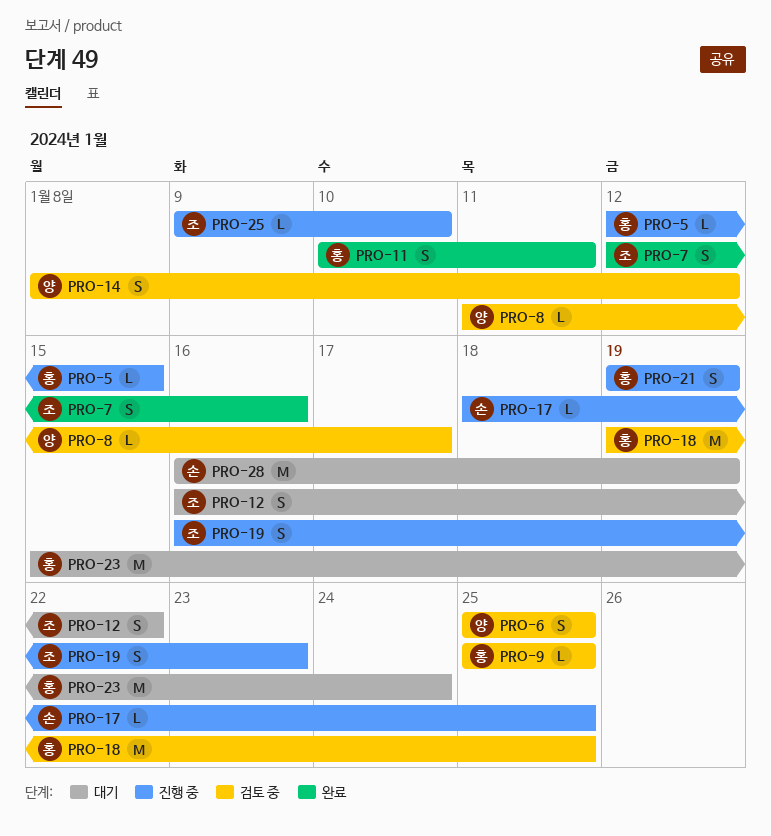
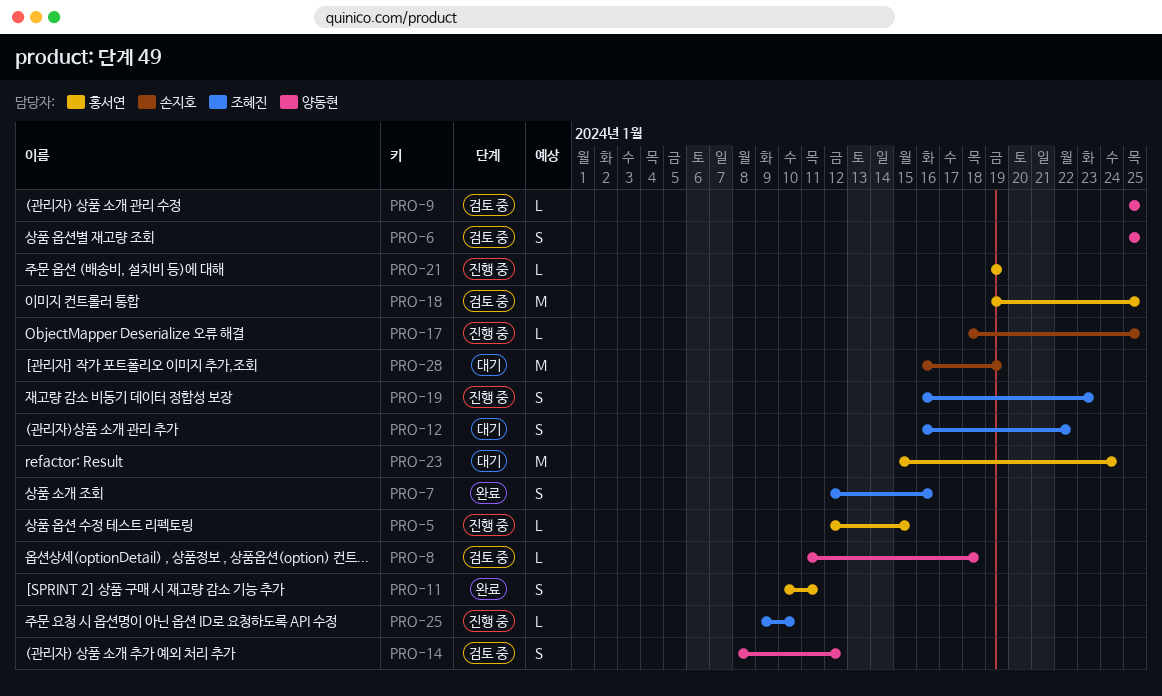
PRO-8, due: Jan 17 -> Jan 18
PRO-9, owner: 홍서연 -> 양동현
PRO-21, estimate: S -> L

